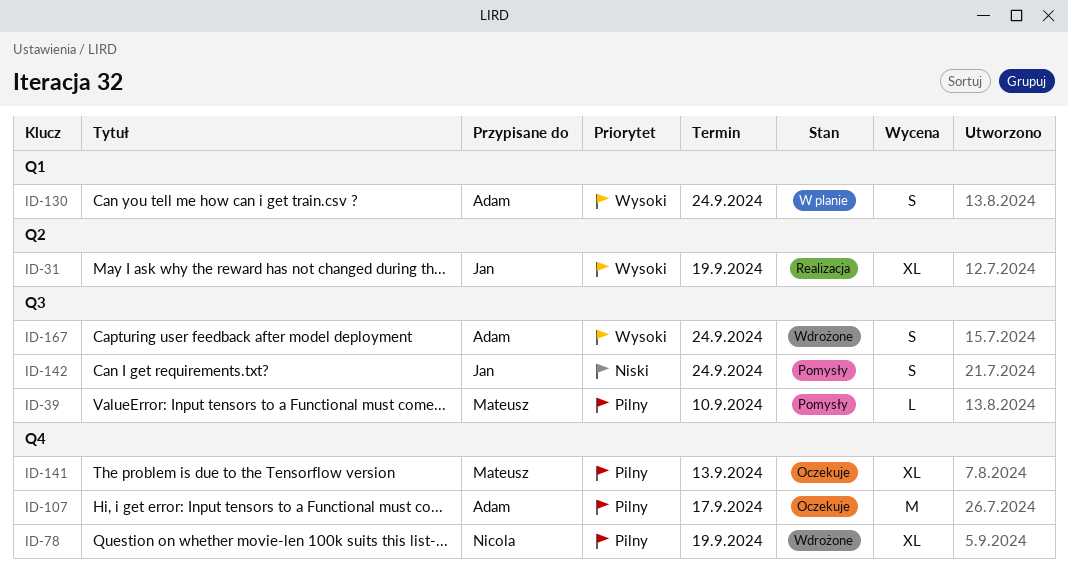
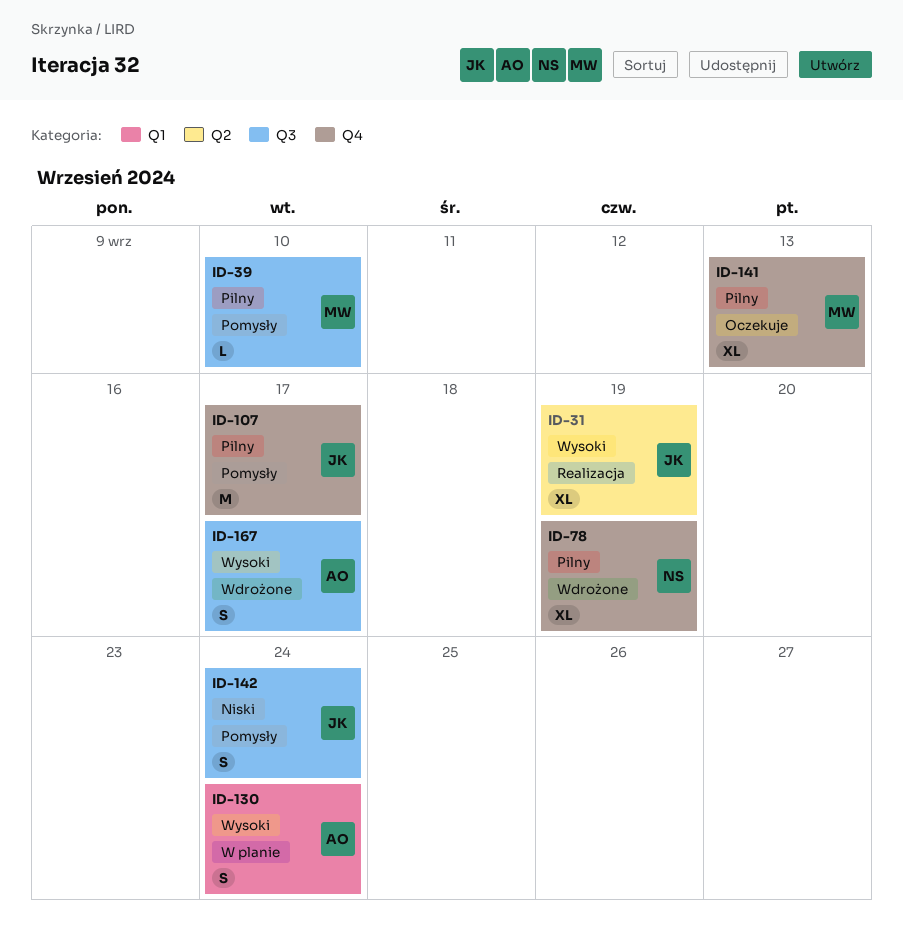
ID-107, status: Oczekuje -> Pomysły
ID-107, owner: Adam -> Jan
ID-167, due: Sep 24 -> Sep 17

